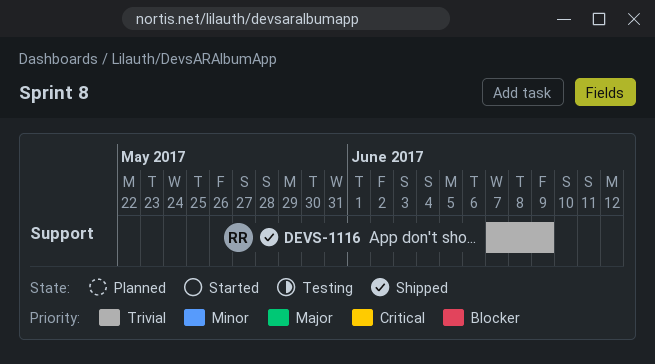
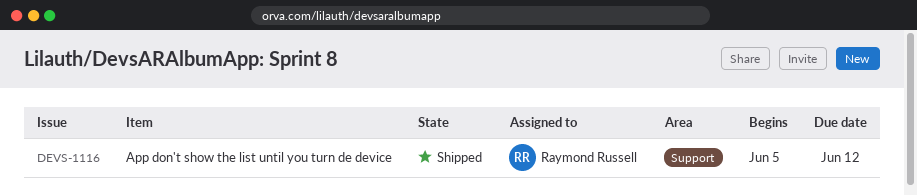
DEVS-1116, start: Jun 7 -> Jun 5
DEVS-1116, due: Jun 9 -> Jun 12

